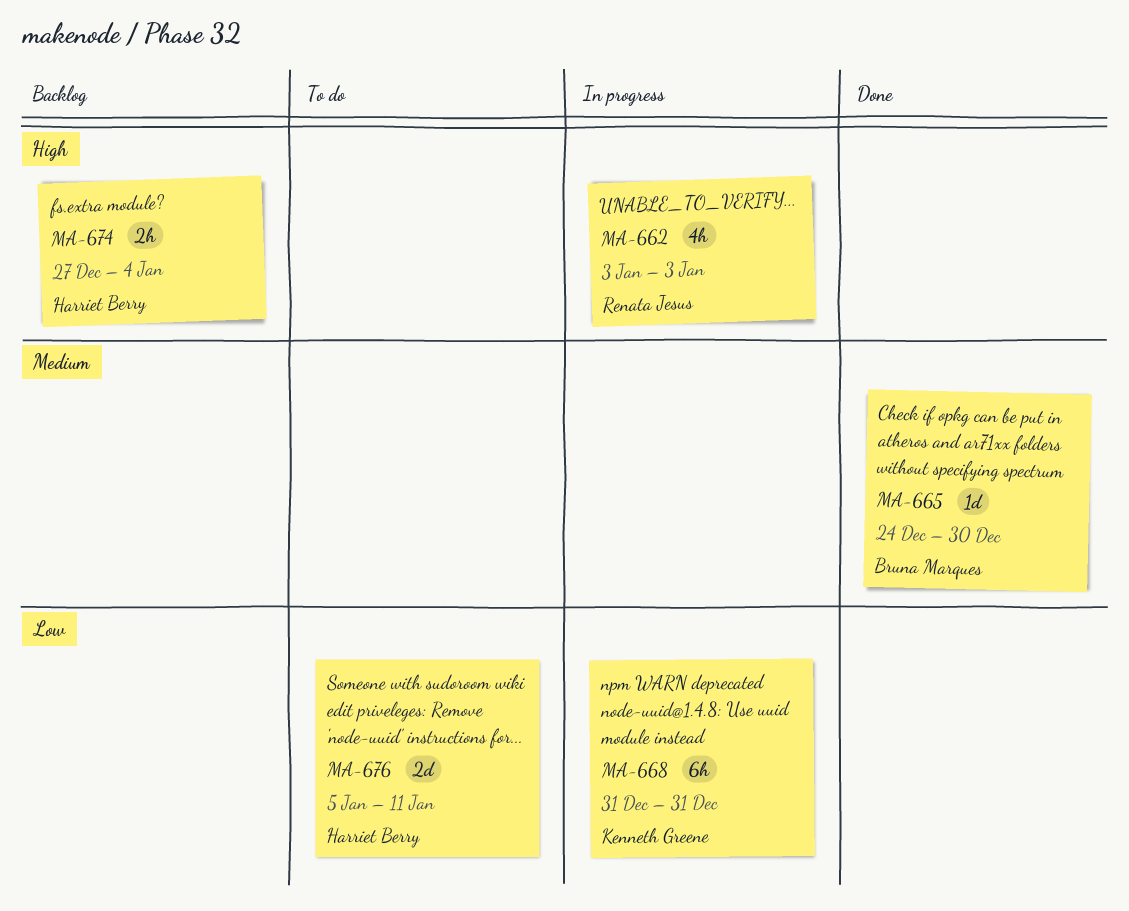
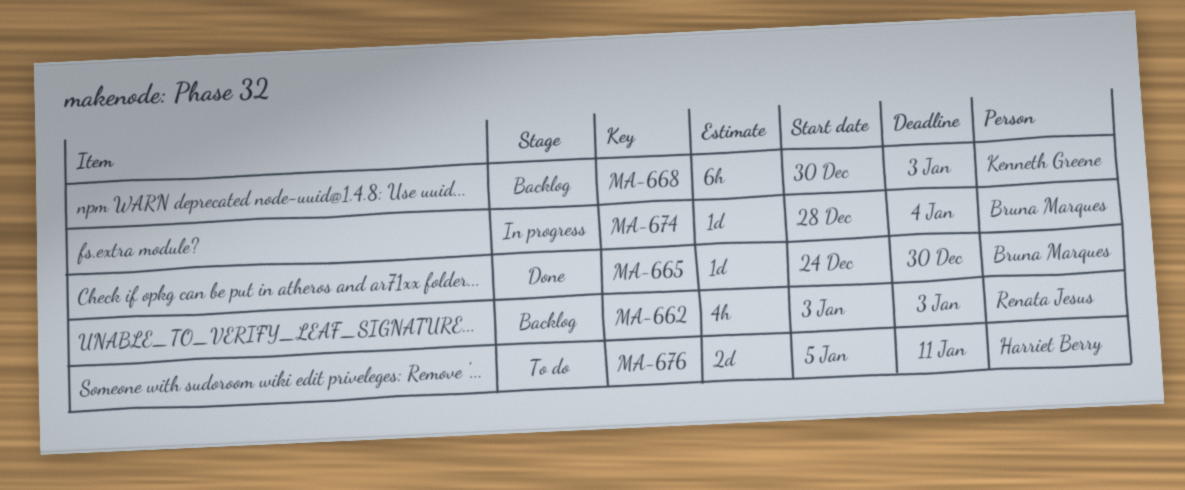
MA-662, status: In progress -> Backlog
MA-668, status: In progress -> Backlog
MA-668, start: Dec 31 -> Dec 30
MA-668, due: Dec 31 -> Jan 3
MA-674, status: Backlog -> In progress
MA-674, owner: Harriet Berry -> Bruna Marques
MA-674, estimate: 2h -> 1d
MA-674, start: Dec 27 -> Dec 28

